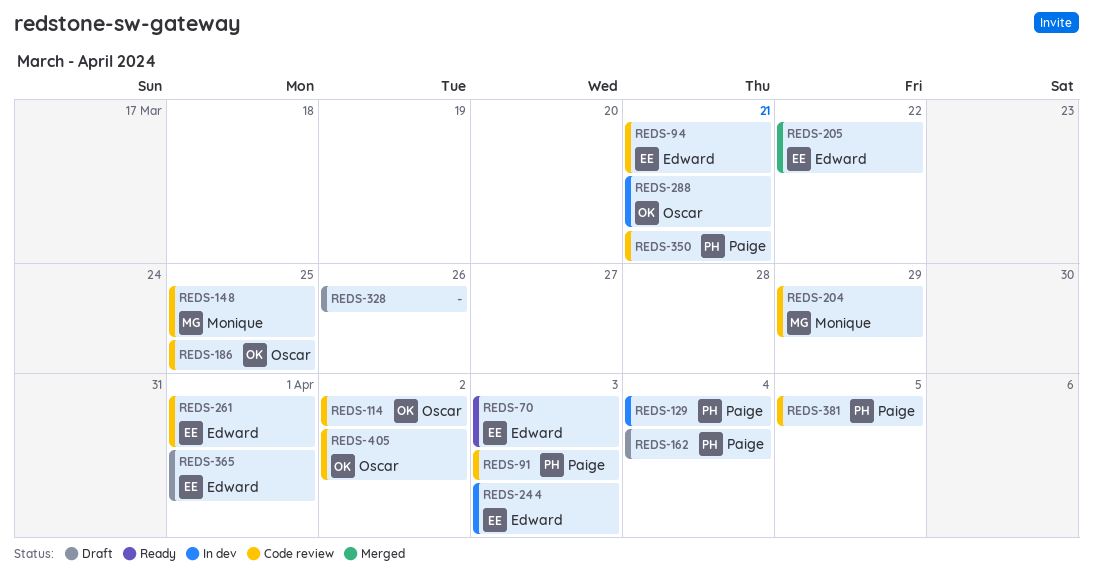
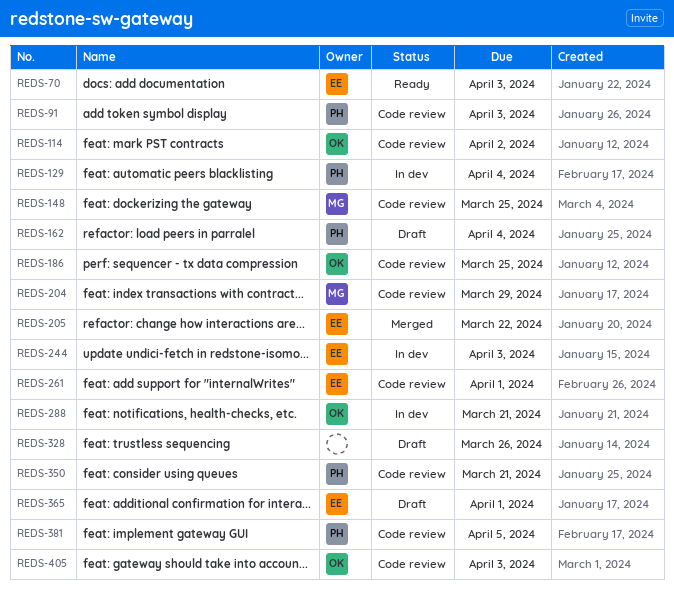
REDS-94: present -> none
REDS-405, due: Apr 2 -> Apr 3

